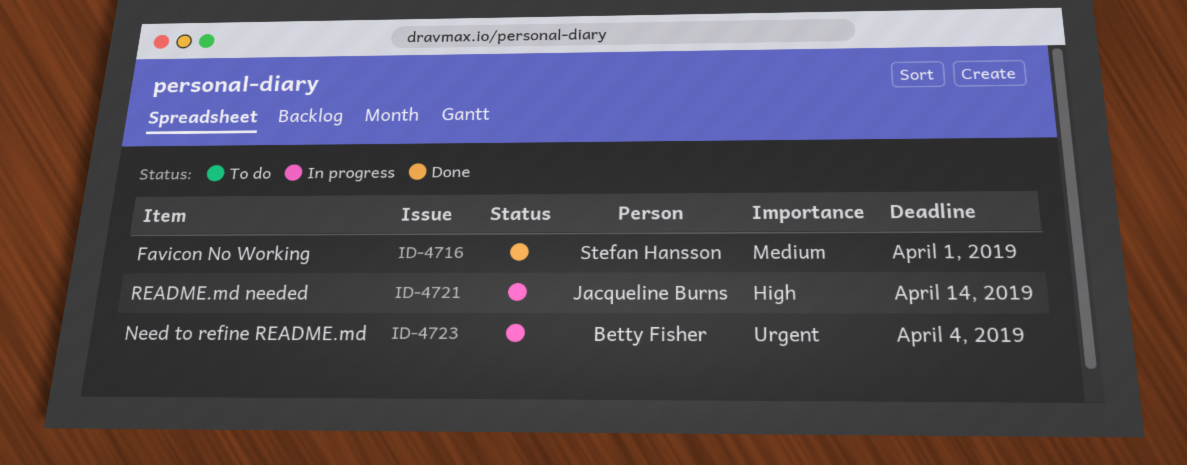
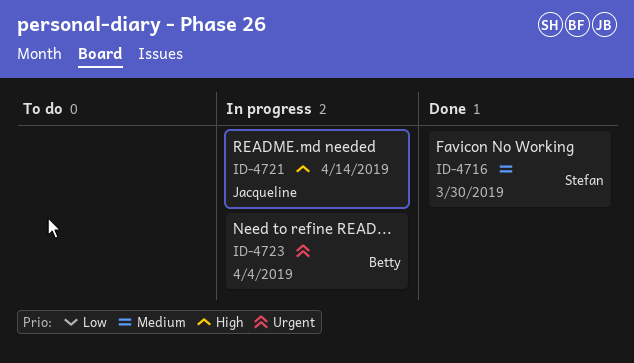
ID-4716, due: Apr 1 -> Mar 30

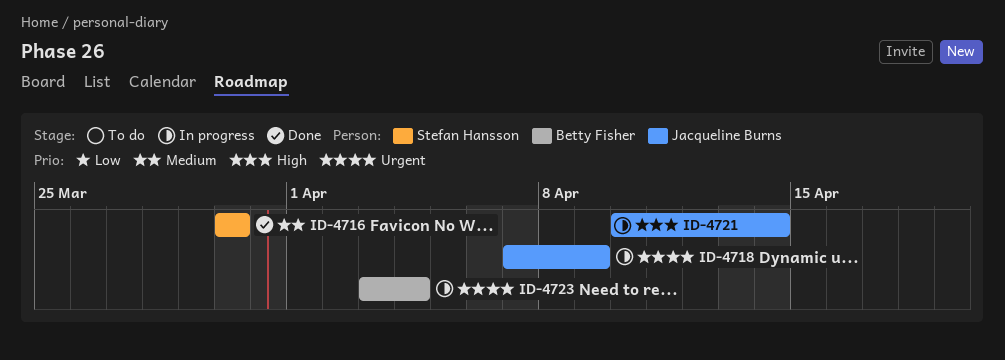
ID-4718: none -> present

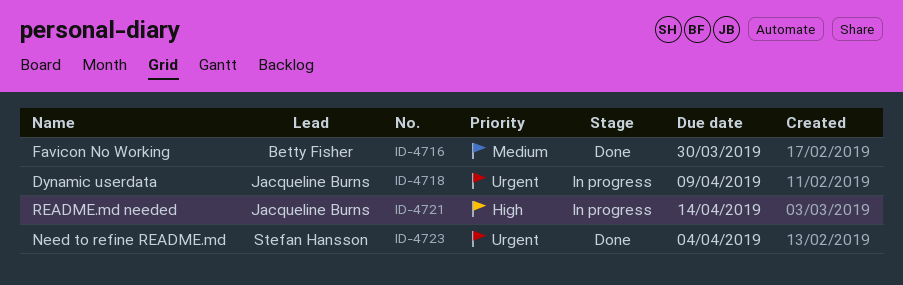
ID-4716, owner: Stefan Hansson -> Betty Fisher
ID-4723, status: In progress -> Done
ID-4723, owner: Betty Fisher -> Stefan Hansson

